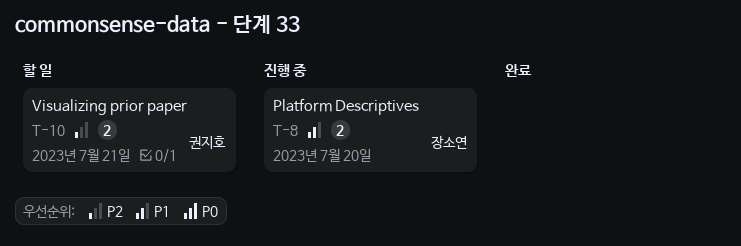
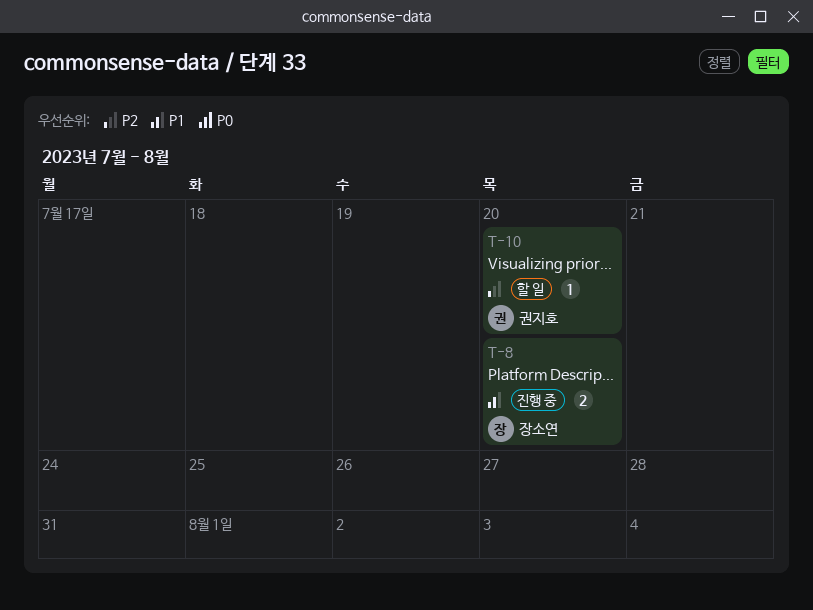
T-10, estimate: 2 -> 1
T-10, due: Jul 21 -> Jul 20

